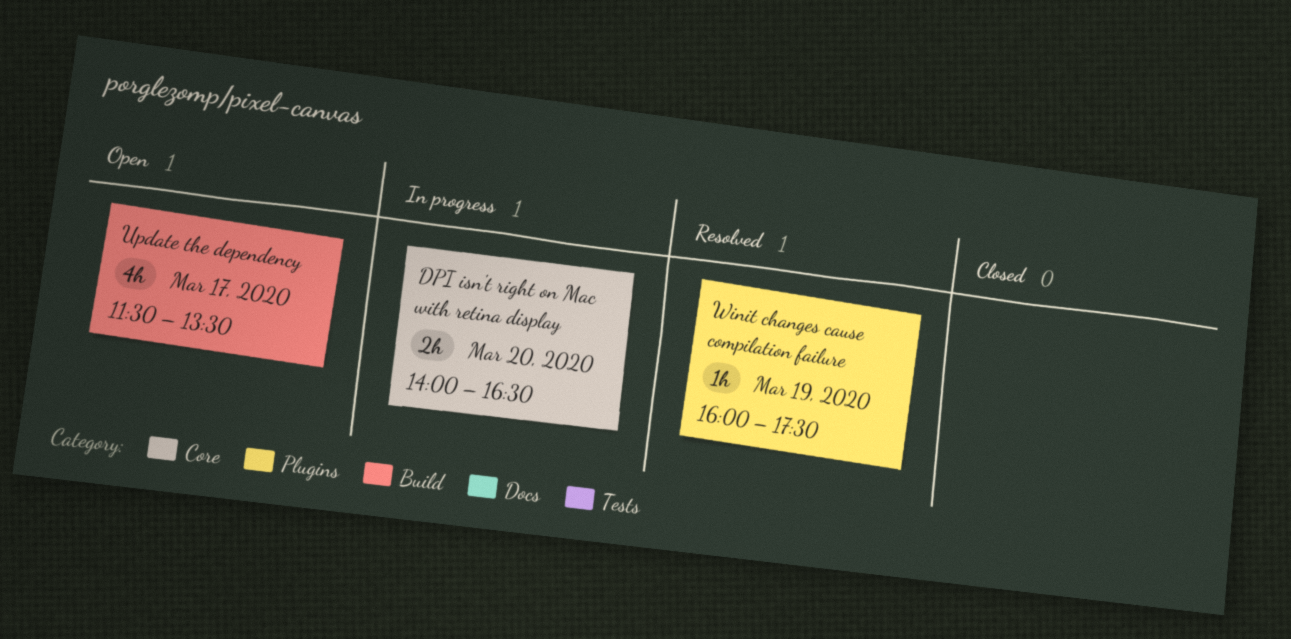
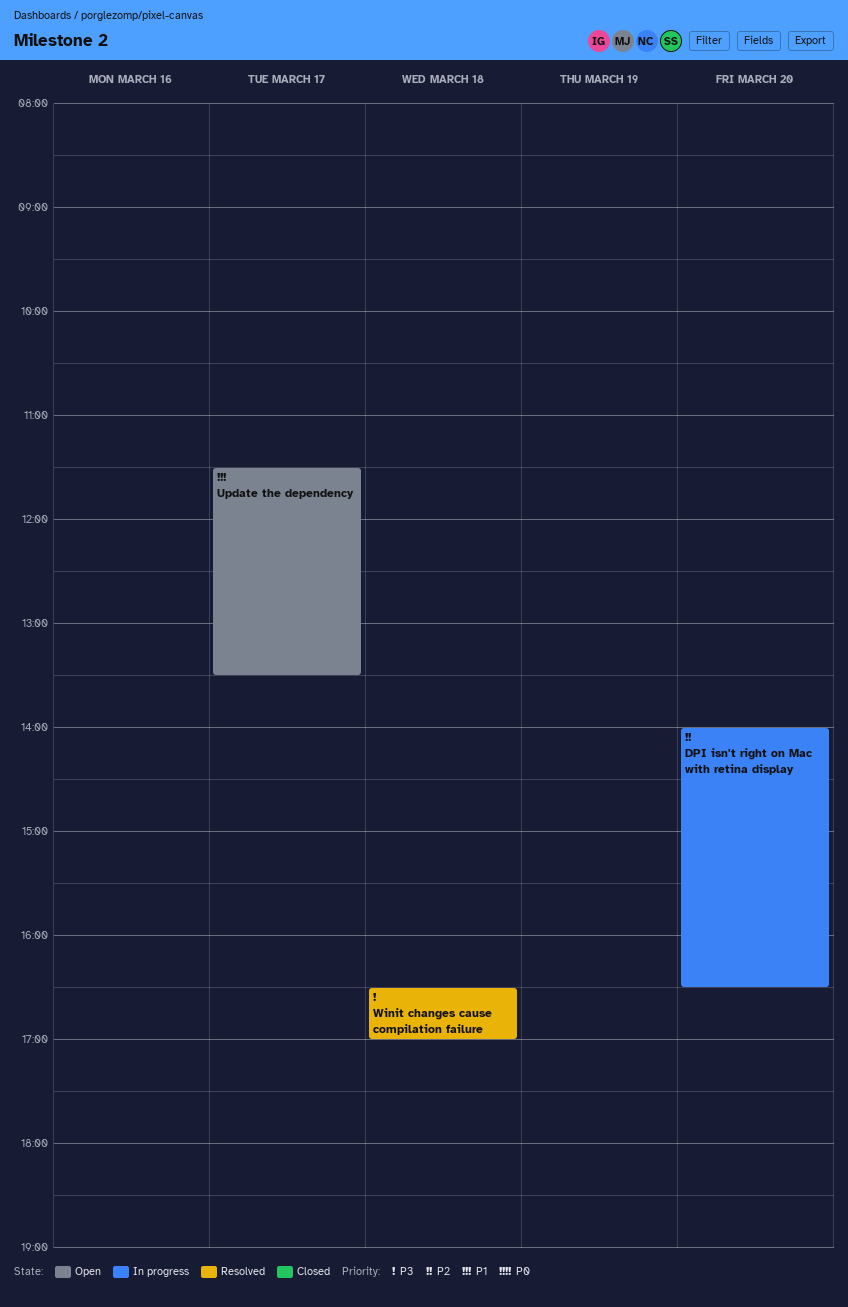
Winit changes cause compilation failure, day: Mar 19 -> Mar 18
Winit changes cause compilation failure, begins: 16:00 -> 16:30
Winit changes cause compilation failure, ends: 17:30 -> 17:00

